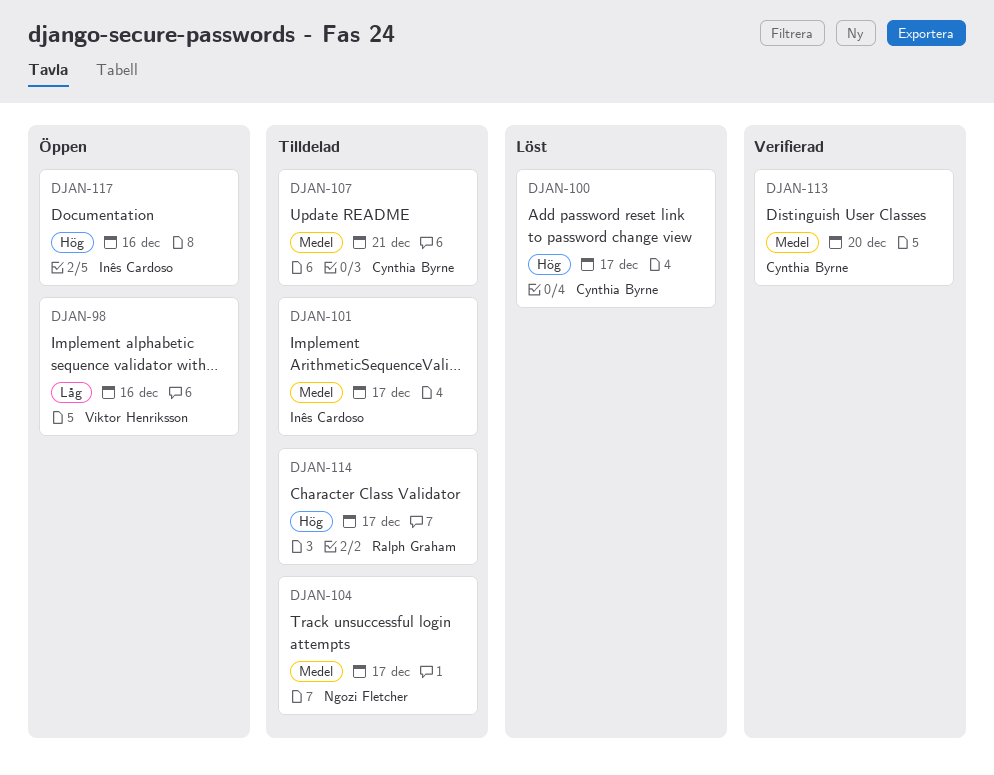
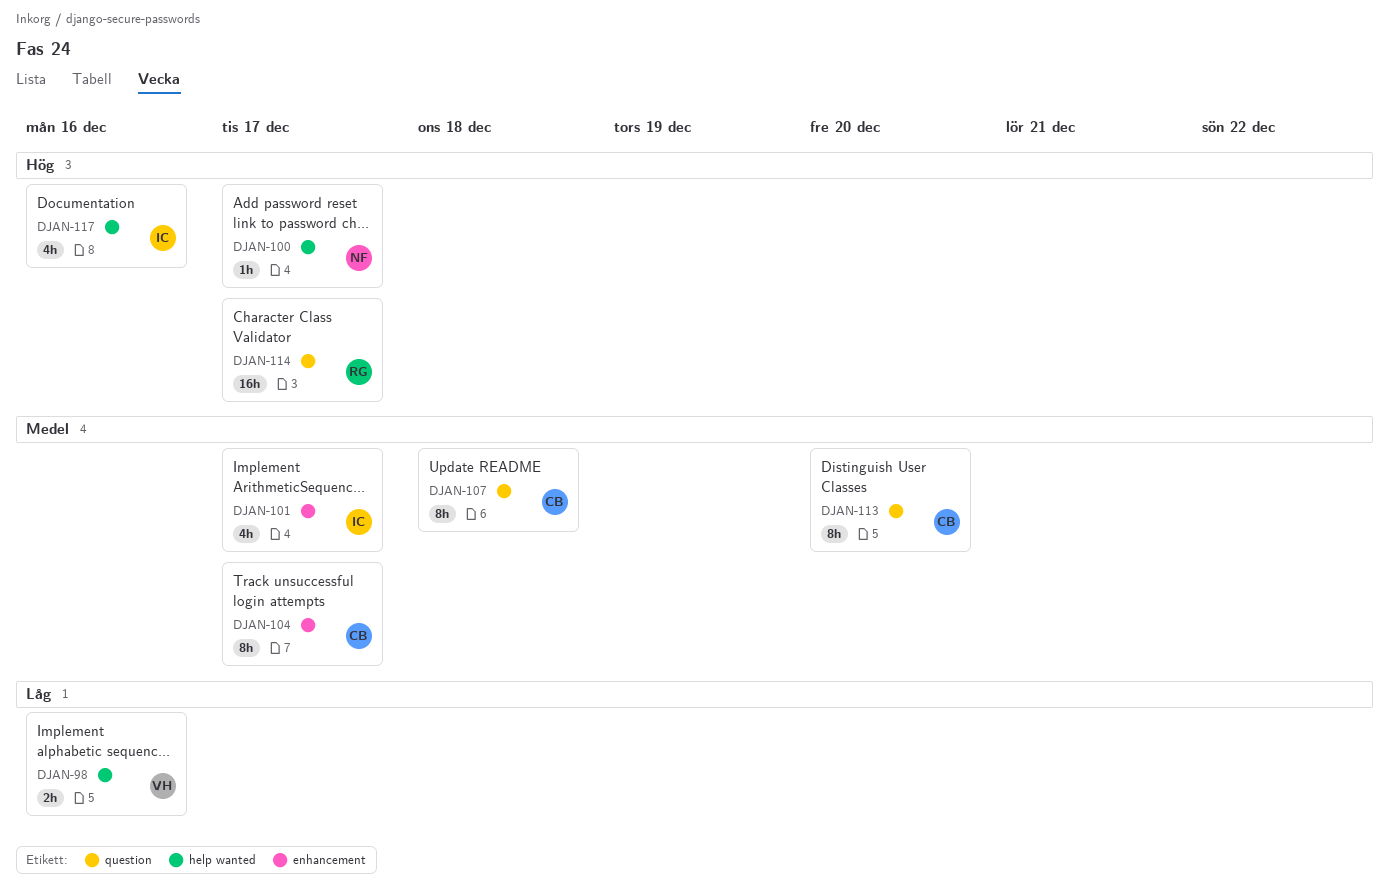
DJAN-100, owner: Cynthia Byrne -> Ngozi Fletcher
DJAN-104, owner: Ngozi Fletcher -> Cynthia Byrne
DJAN-107, due: Dec 21 -> Dec 18

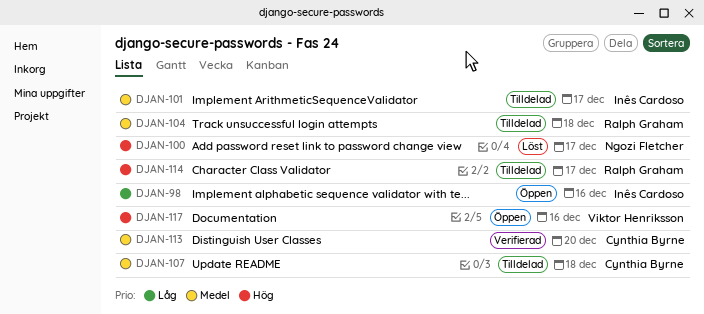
DJAN-98, owner: Viktor Henriksson -> Inês Cardoso
DJAN-104, owner: Cynthia Byrne -> Ralph Graham
DJAN-104, due: Dec 17 -> Dec 18
DJAN-117, owner: Inês Cardoso -> Viktor Henriksson

